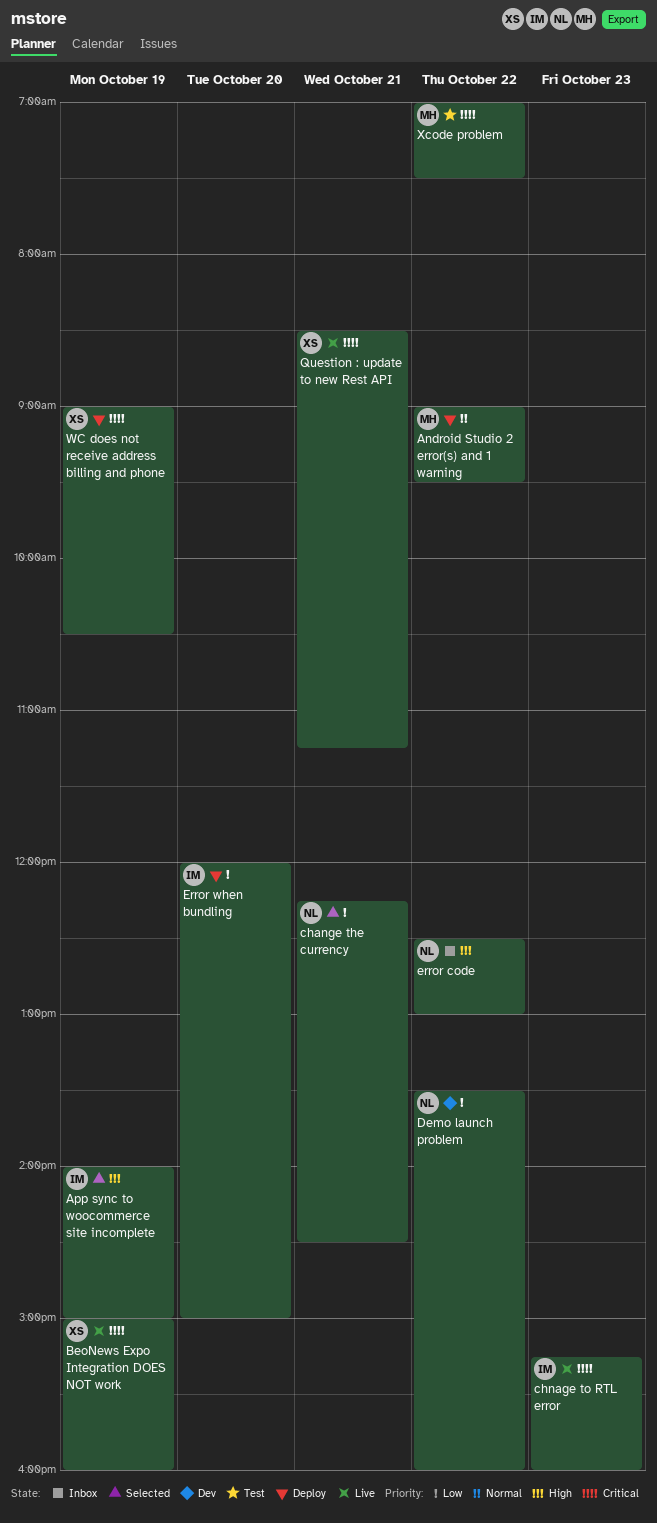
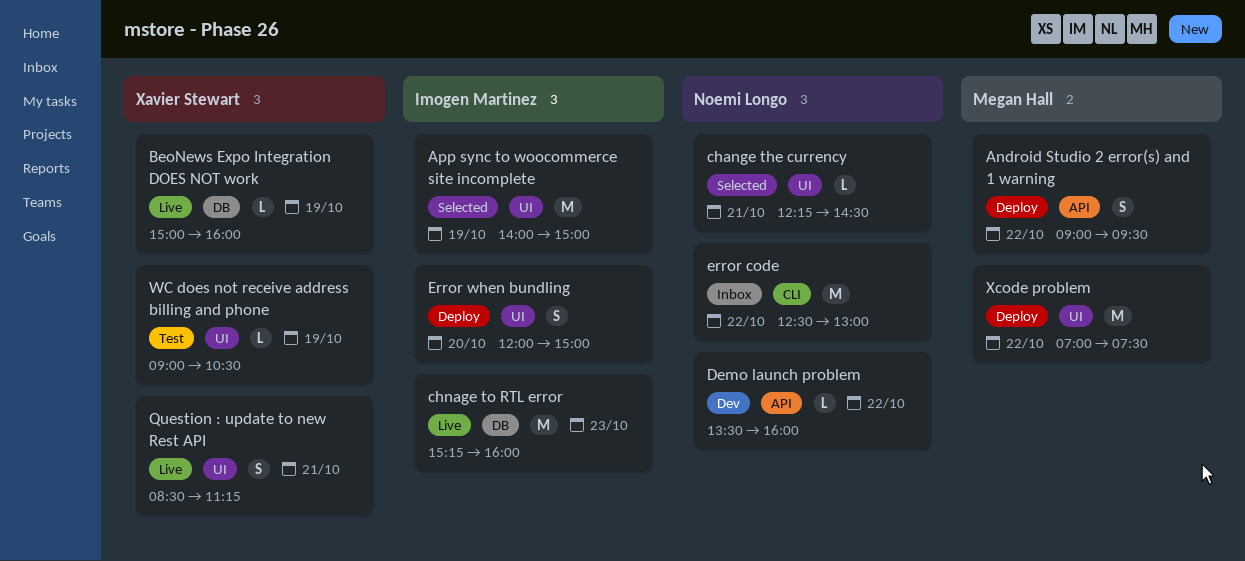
WC does not receive address billing and phone, status: Deploy -> Test
Xcode problem, status: Test -> Deploy

